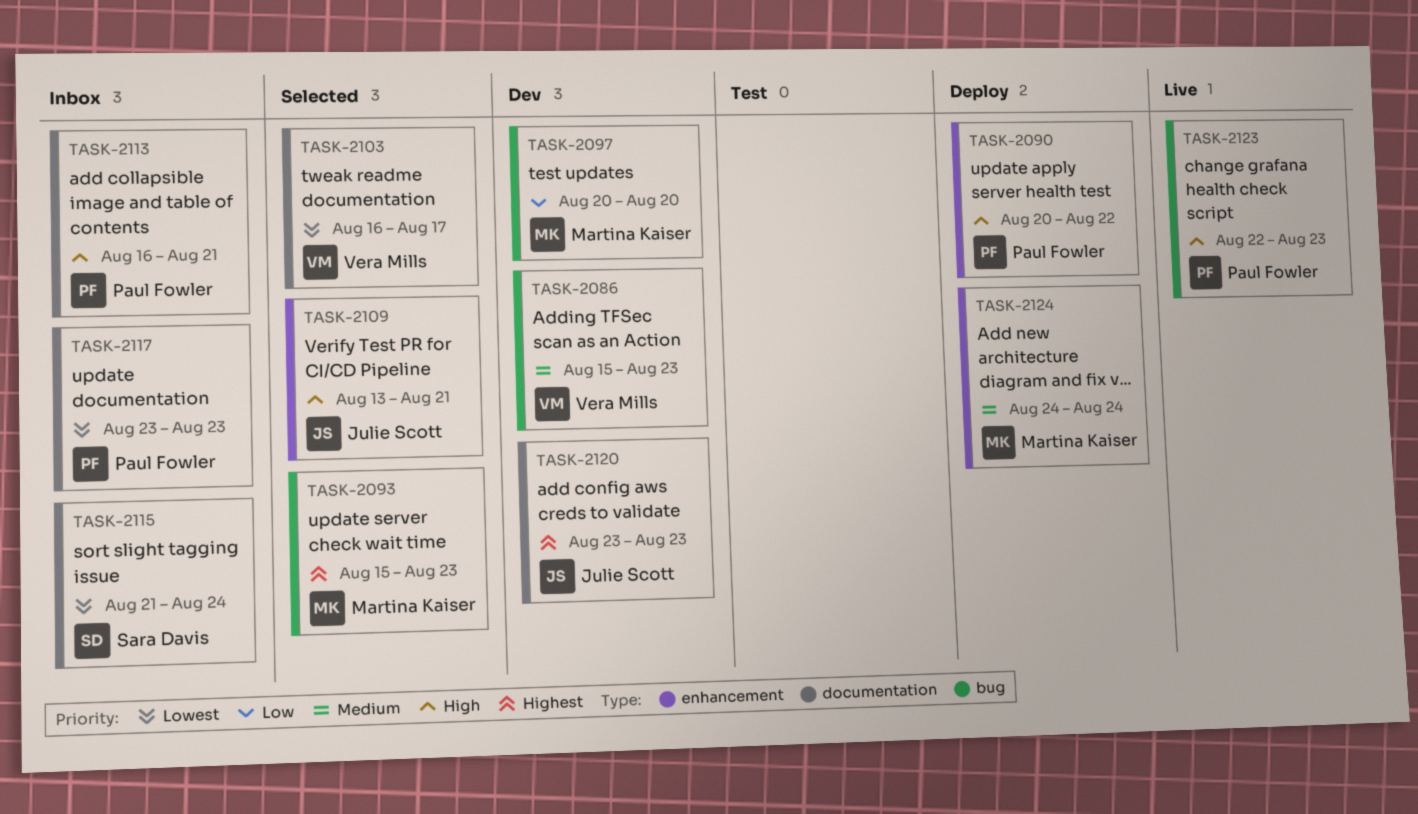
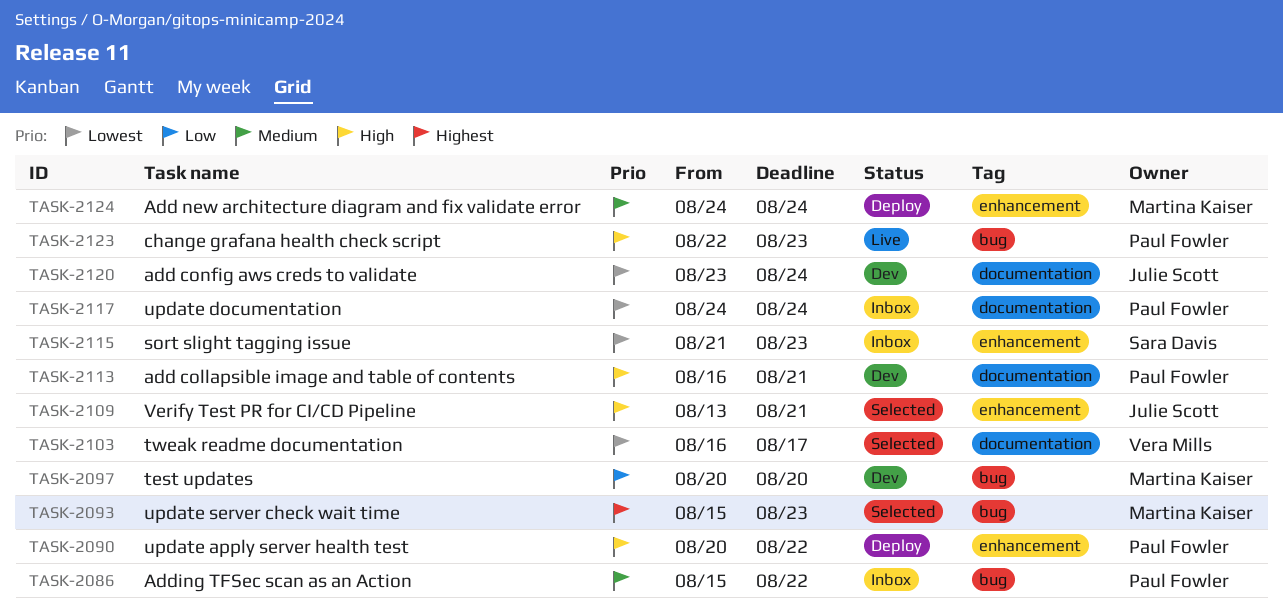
TASK-2086, status: Dev -> Inbox
TASK-2086, owner: Vera Mills -> Paul Fowler
TASK-2086, due: Aug 23 -> Aug 22
TASK-2113, status: Inbox -> Dev
TASK-2115, label: documentation -> enhancement
TASK-2115, due: Aug 24 -> Aug 23
TASK-2117, start: Aug 23 -> Aug 24
TASK-2117, due: Aug 23 -> Aug 24
TASK-2120, priority: Highest -> Lowest
TASK-2120, due: Aug 23 -> Aug 24

